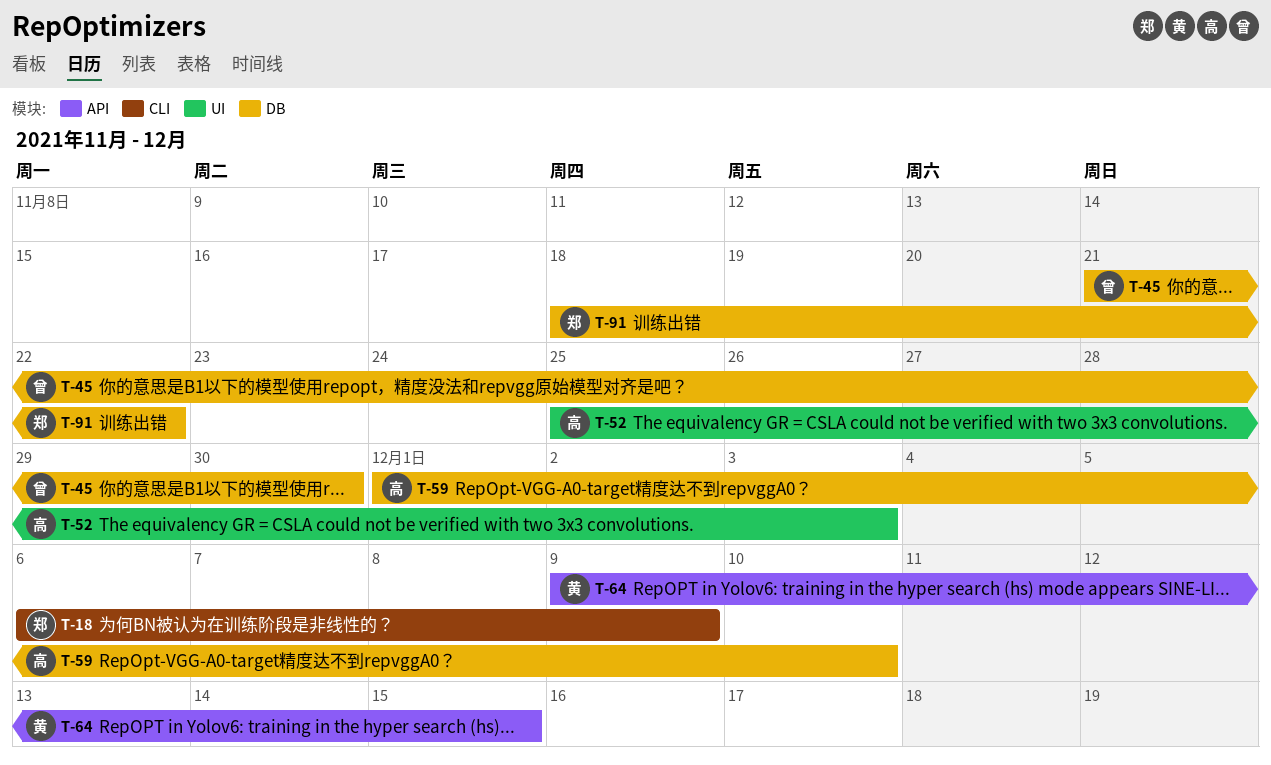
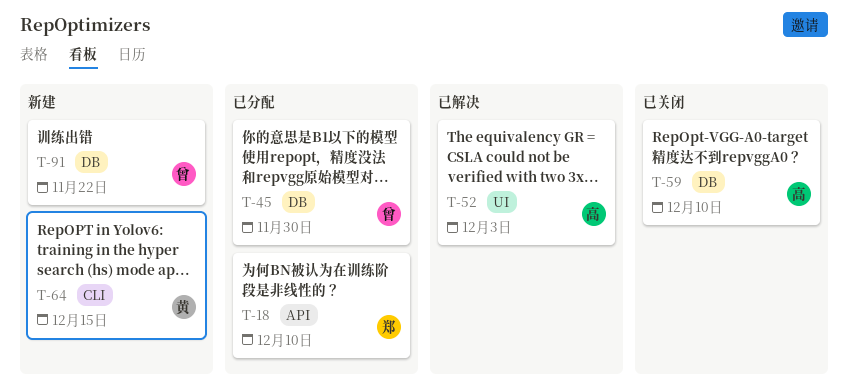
T-18, label: CLI -> API
T-18, due: Dec 9 -> Dec 10
T-64, label: API -> CLI
T-91, owner: 郑 -> 曾

